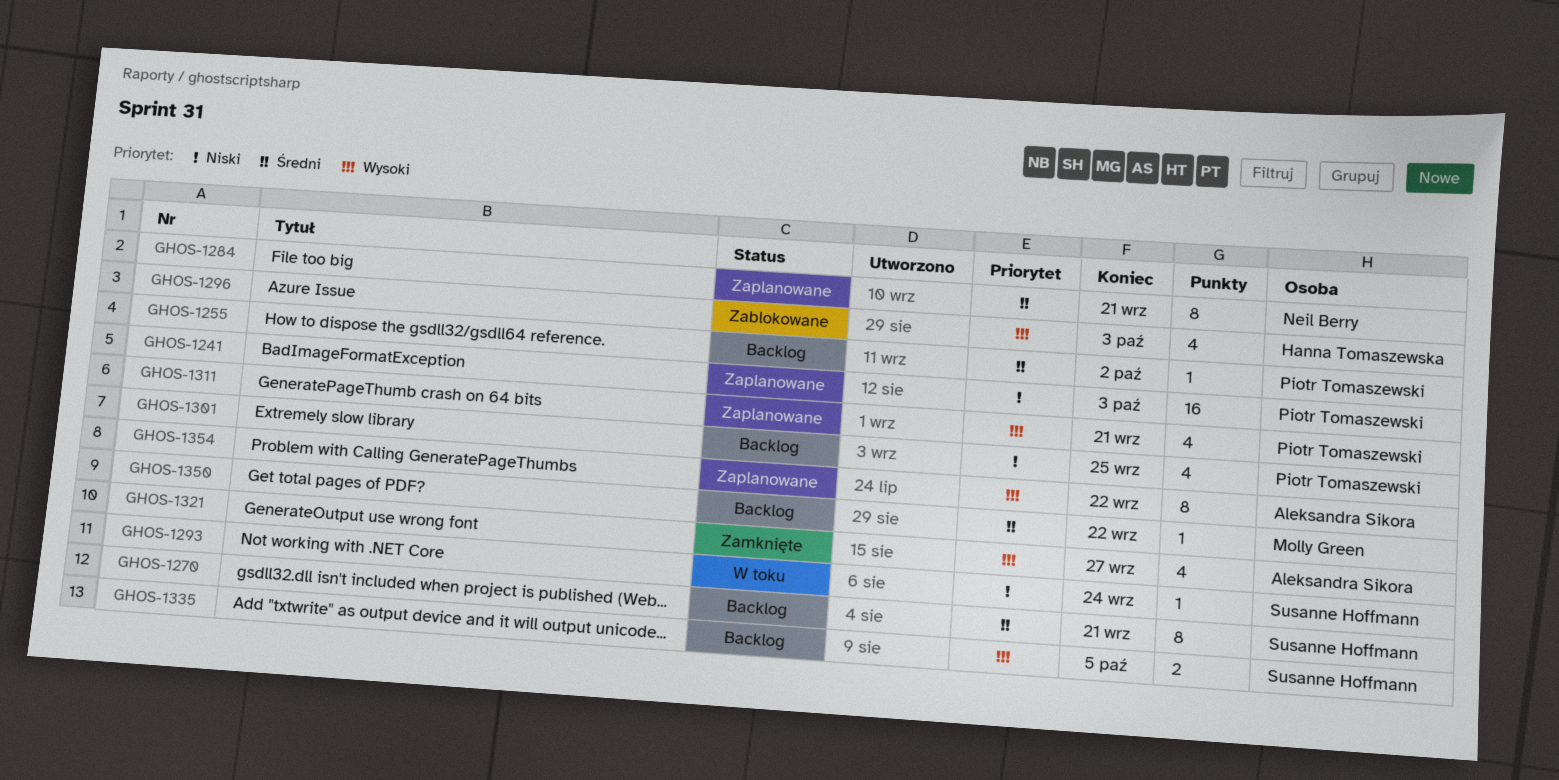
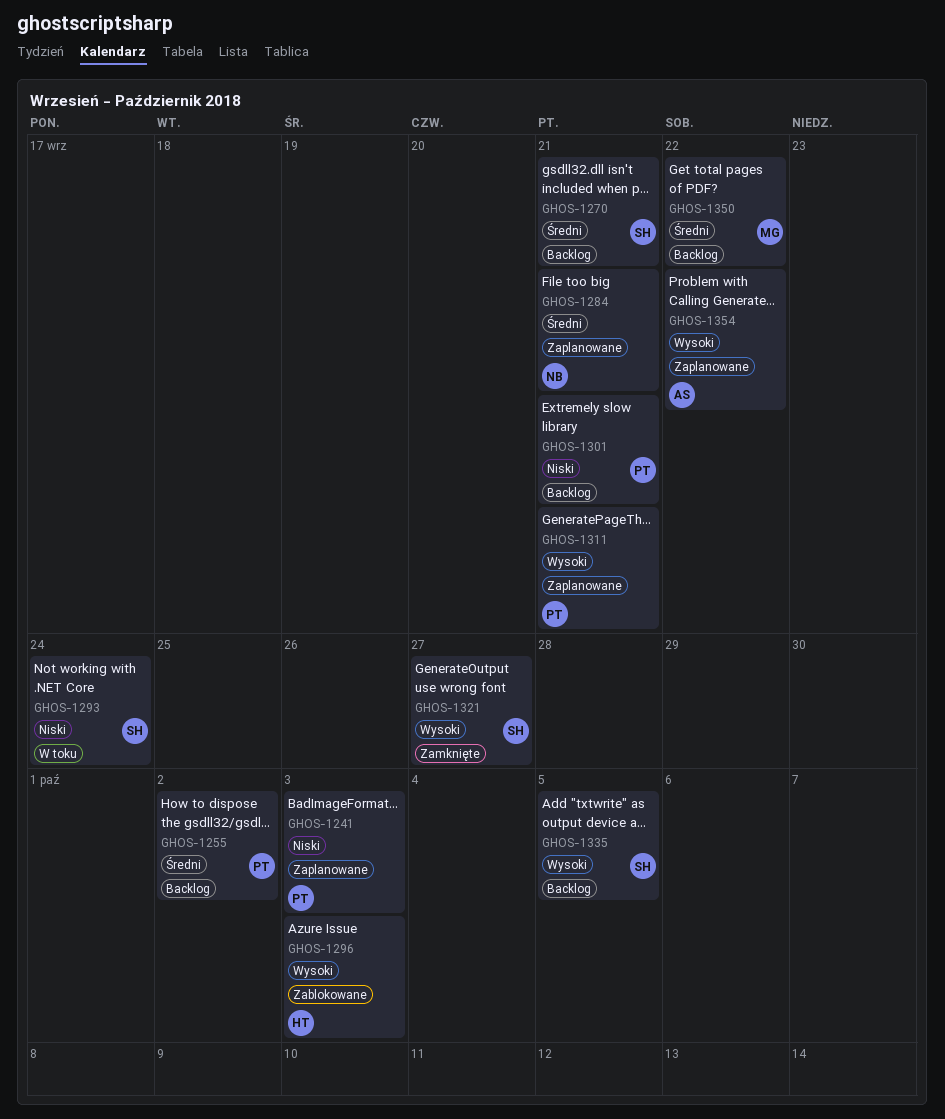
GHOS-1301, due: Sep 25 -> Sep 21
GHOS-1321, owner: Aleksandra Sikora -> Susanne Hoffmann

